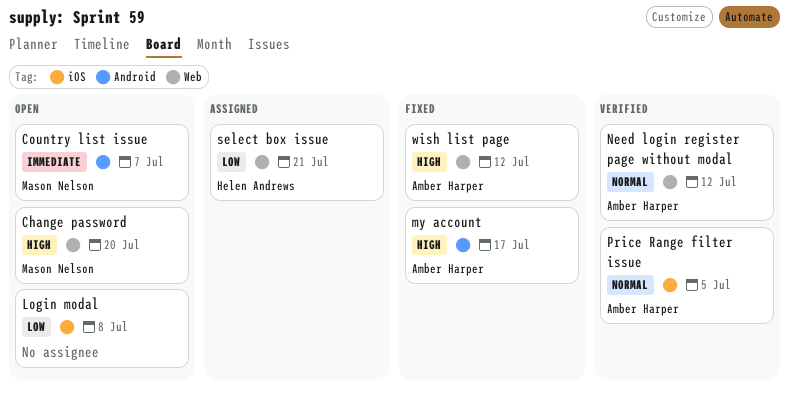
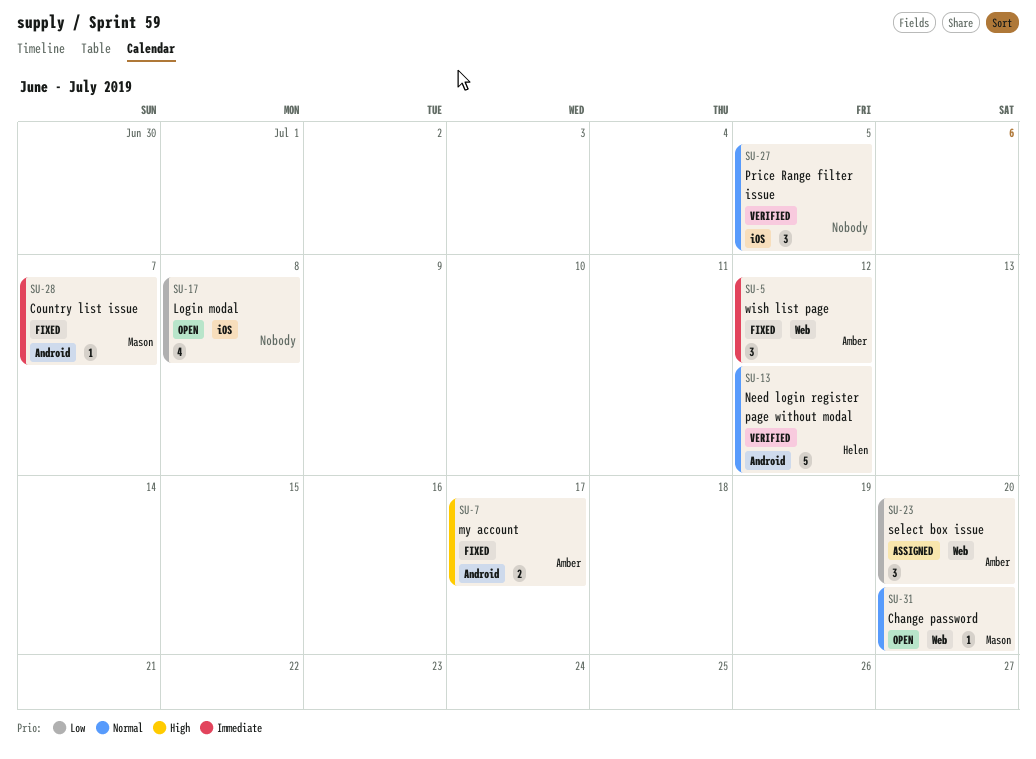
Change password, priority: High -> Normal
Country list issue, status: Open -> Fixed
Need login register page without modal, owner: Amber Harper -> Helen Andrews
Need login register page without modal, label: Web -> Android
Price Range filter issue, owner: Amber Harper -> none
select box issue, owner: Helen Andrews -> Amber Harper
select box issue, due: Jul 21 -> Jul 20
wish list page, priority: High -> Immediate

